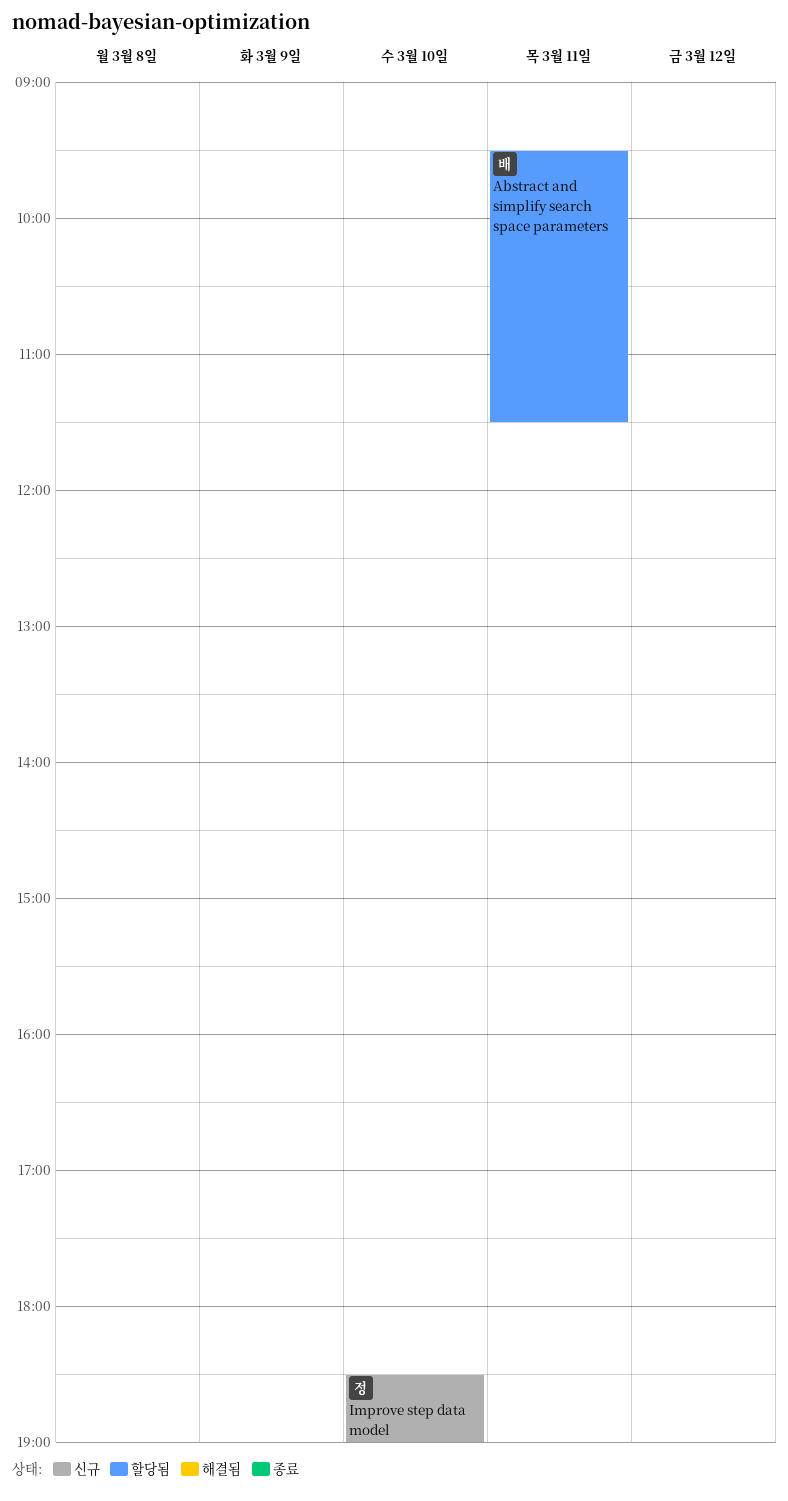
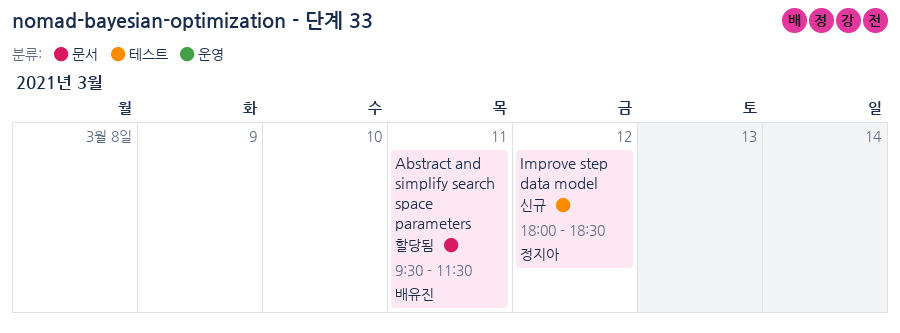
Improve step data model, day: Mar 10 -> Mar 12
Improve step data model, begins: 18:30 -> 18:00
Improve step data model, ends: 19:00 -> 18:30

